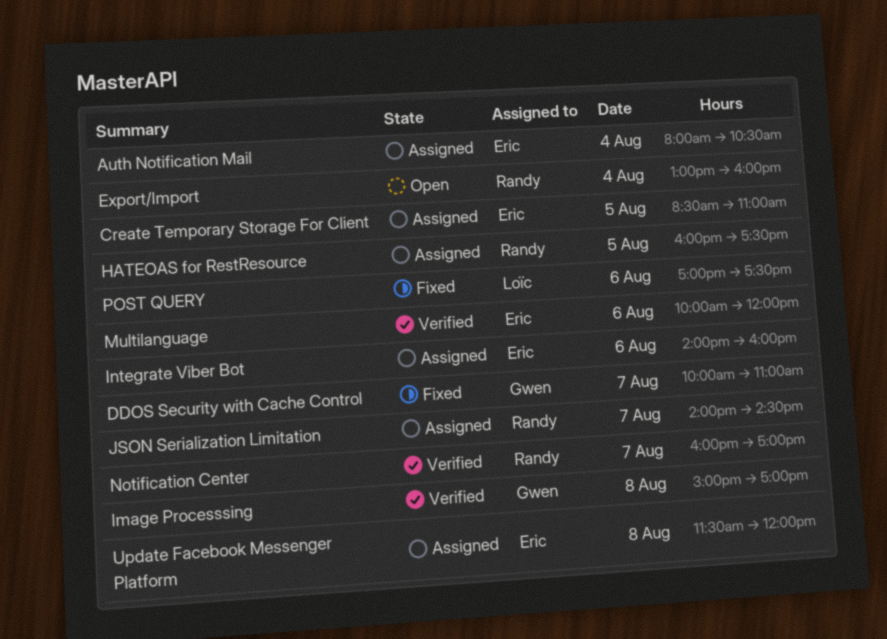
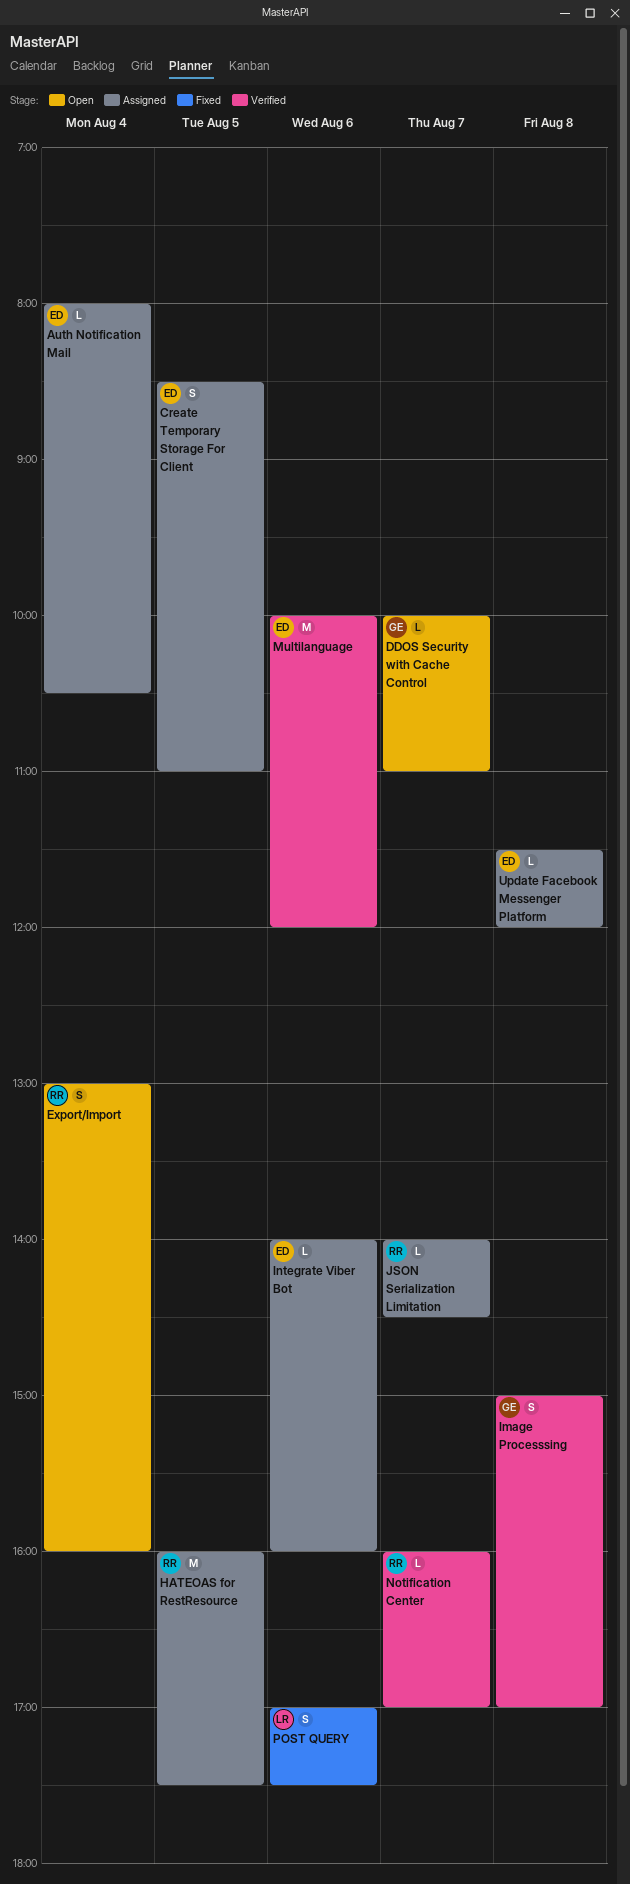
DDOS Security with Cache Control, status: Fixed -> Open

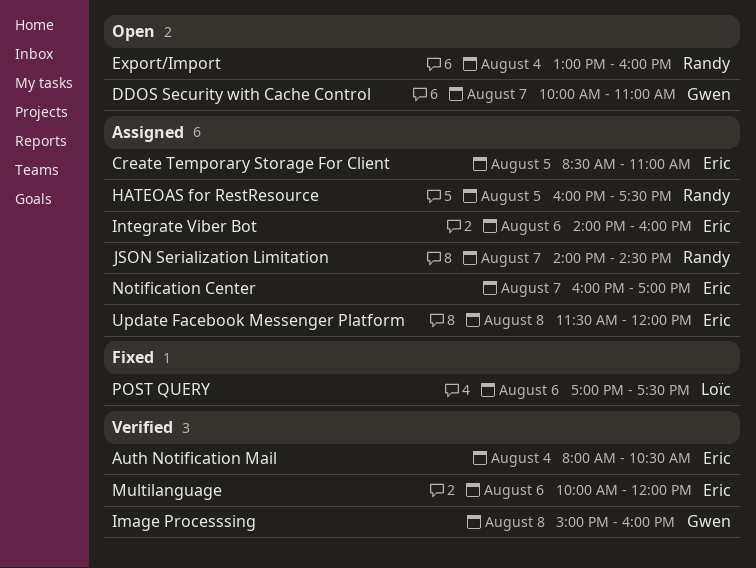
Auth Notification Mail, status: Assigned -> Verified
Image Processsing, ends: 17:00 -> 16:00
Notification Center, status: Verified -> Assigned
Notification Center, owner: Randy -> Eric

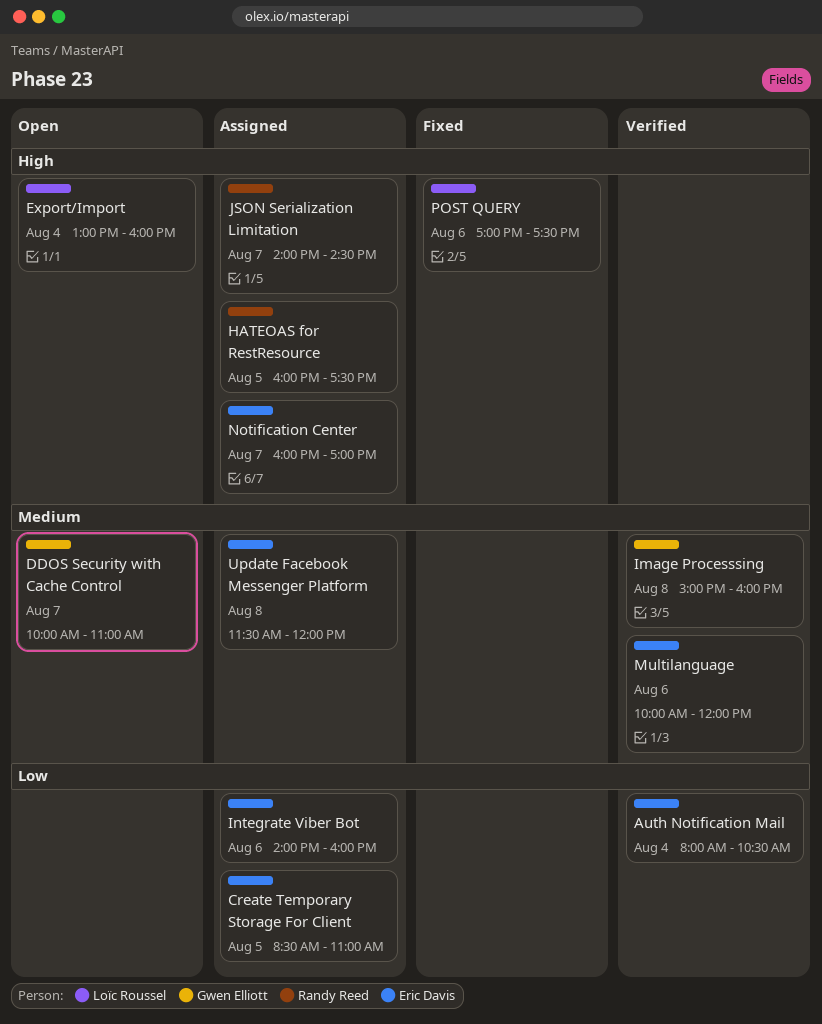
Export/Import, owner: Randy Reed -> Loïc Roussel

